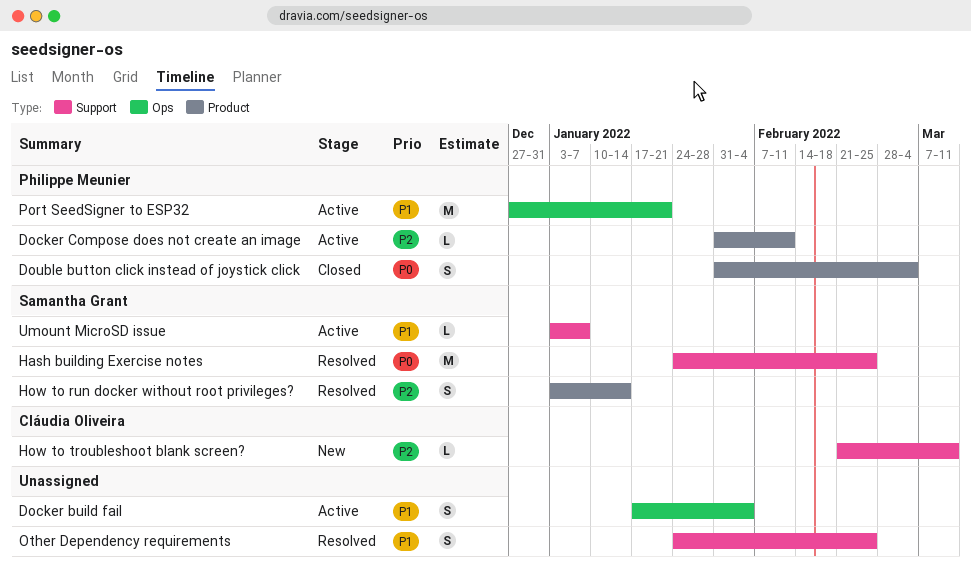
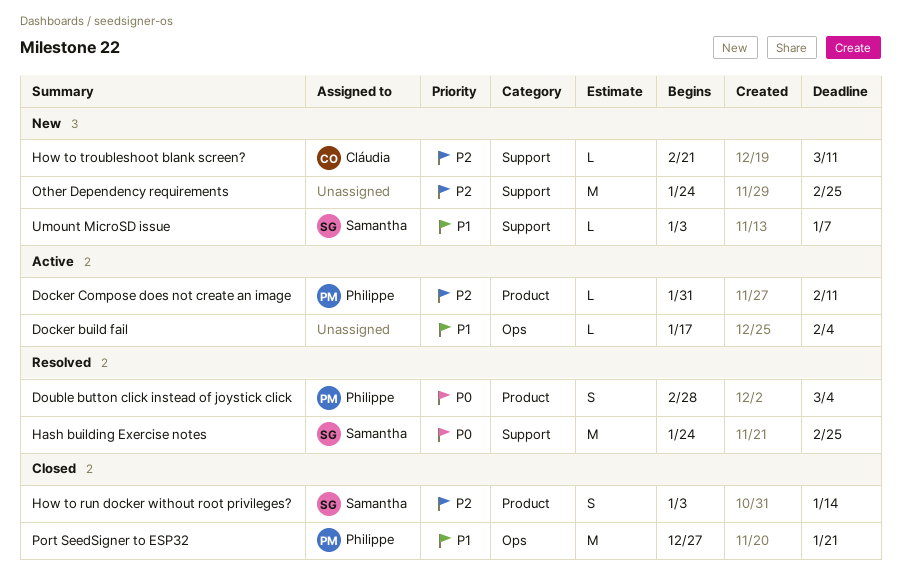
Docker build fail, estimate: S -> L
Double button click instead of joystick click, status: Closed -> Resolved
Double button click instead of joystick click, start: Jan 31 -> Feb 28
How to run docker without root privileges?, status: Resolved -> Closed
Other Dependency requirements, status: Resolved -> New
Other Dependency requirements, priority: P1 -> P2
Other Dependency requirements, estimate: S -> M
Port SeedSigner to ESP32, status: Active -> Closed
Umount MicroSD issue, status: Active -> New

